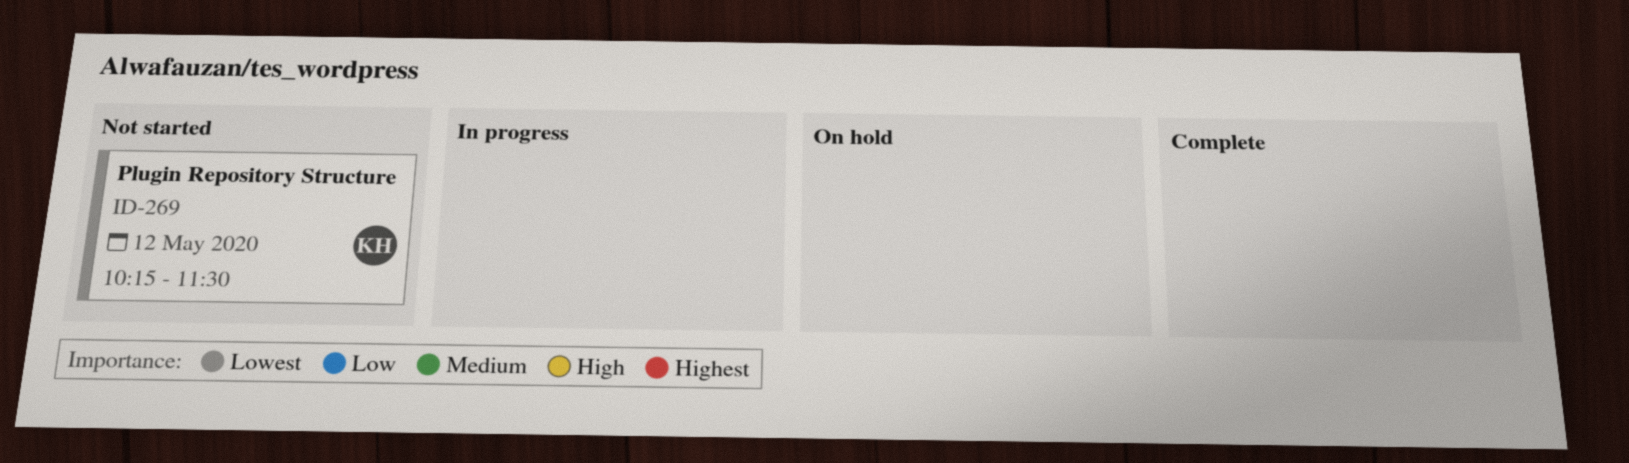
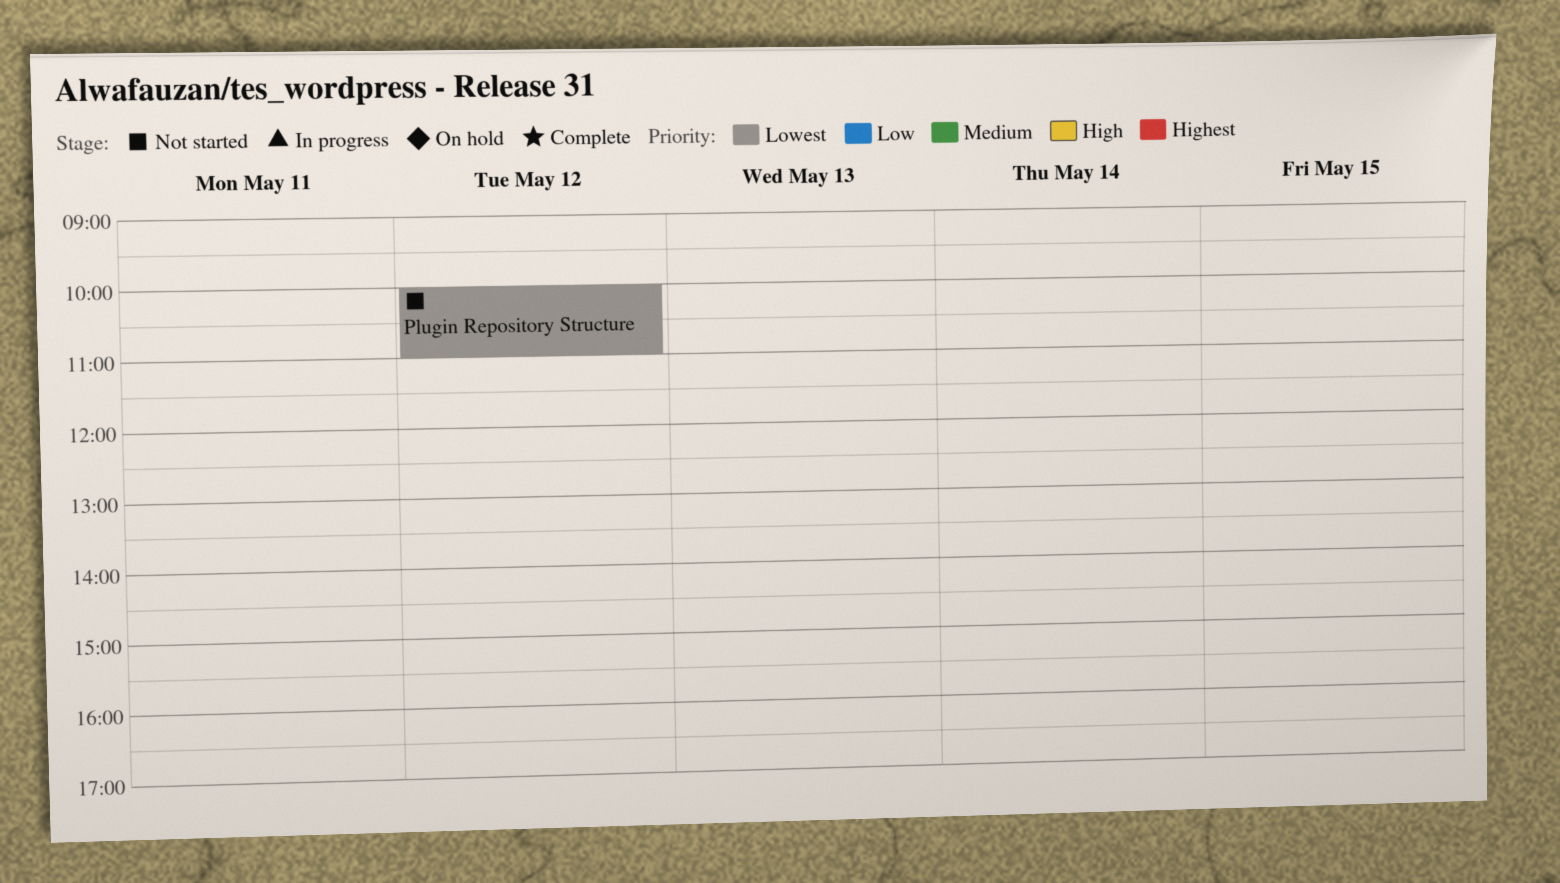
Plugin Repository Structure, begins: 10:15 -> 10:00
Plugin Repository Structure, ends: 11:30 -> 11:00

